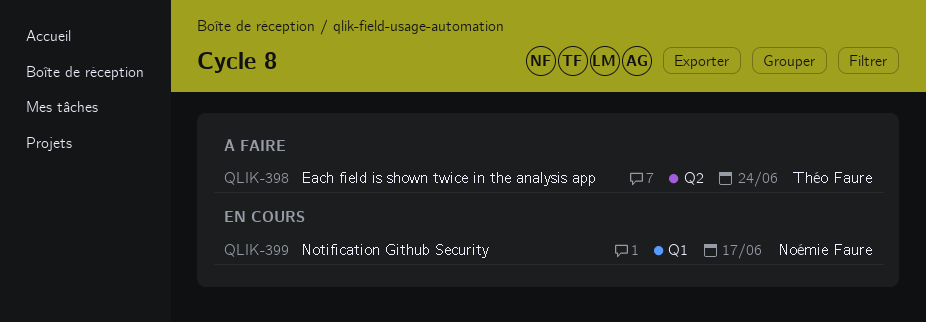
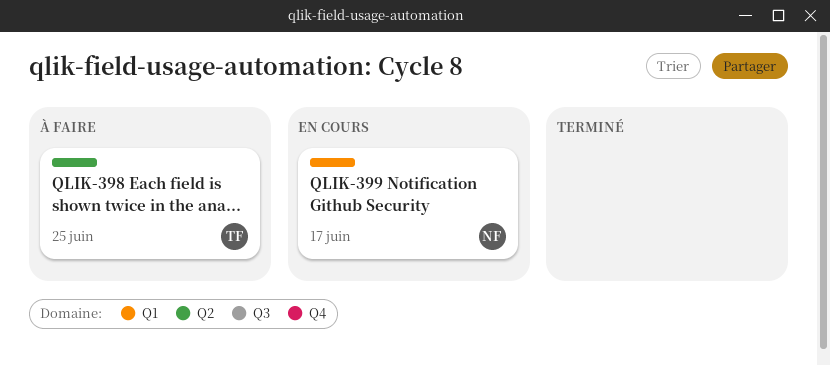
QLIK-398, due: Jun 24 -> Jun 25

